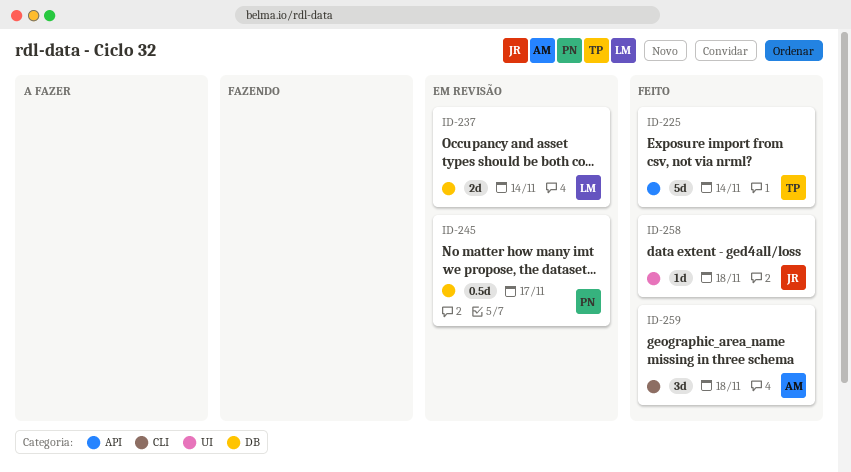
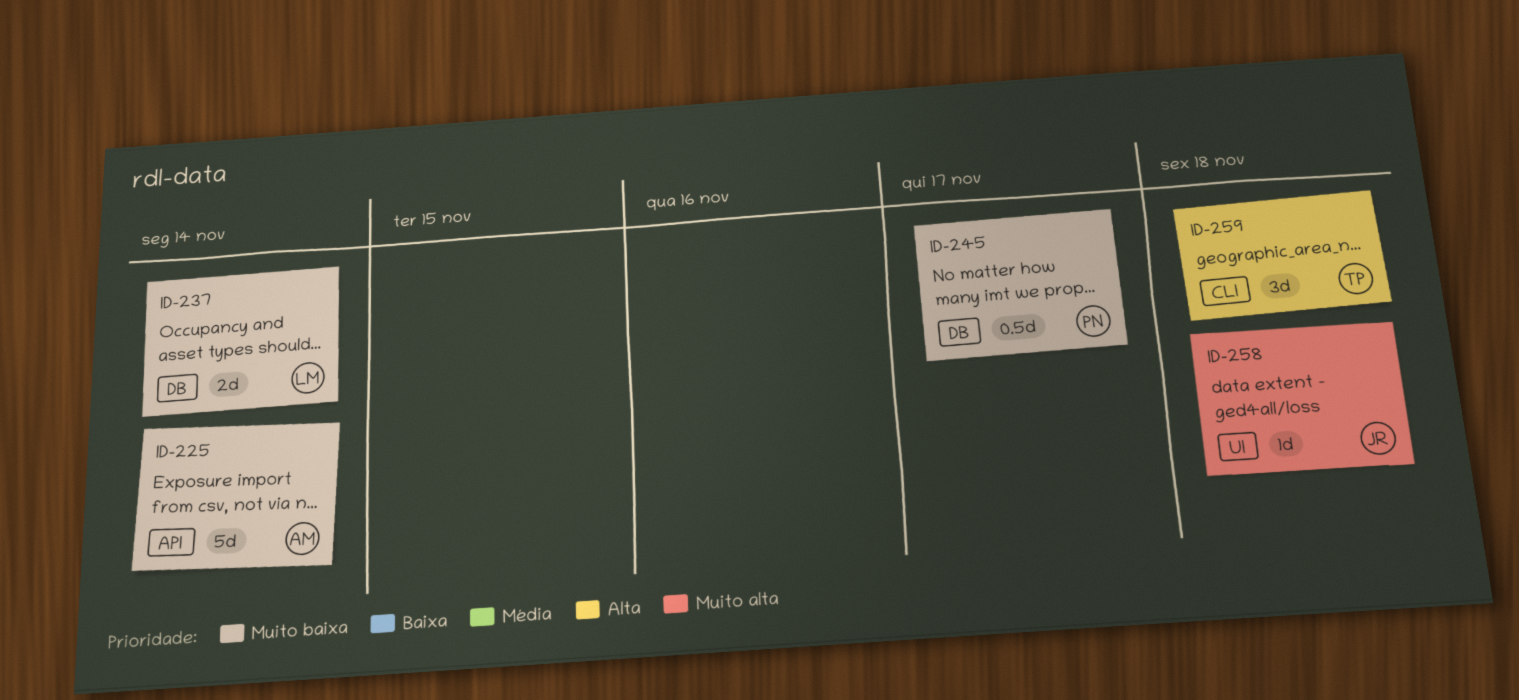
ID-225, owner: TP -> AM
ID-259, owner: AM -> TP

